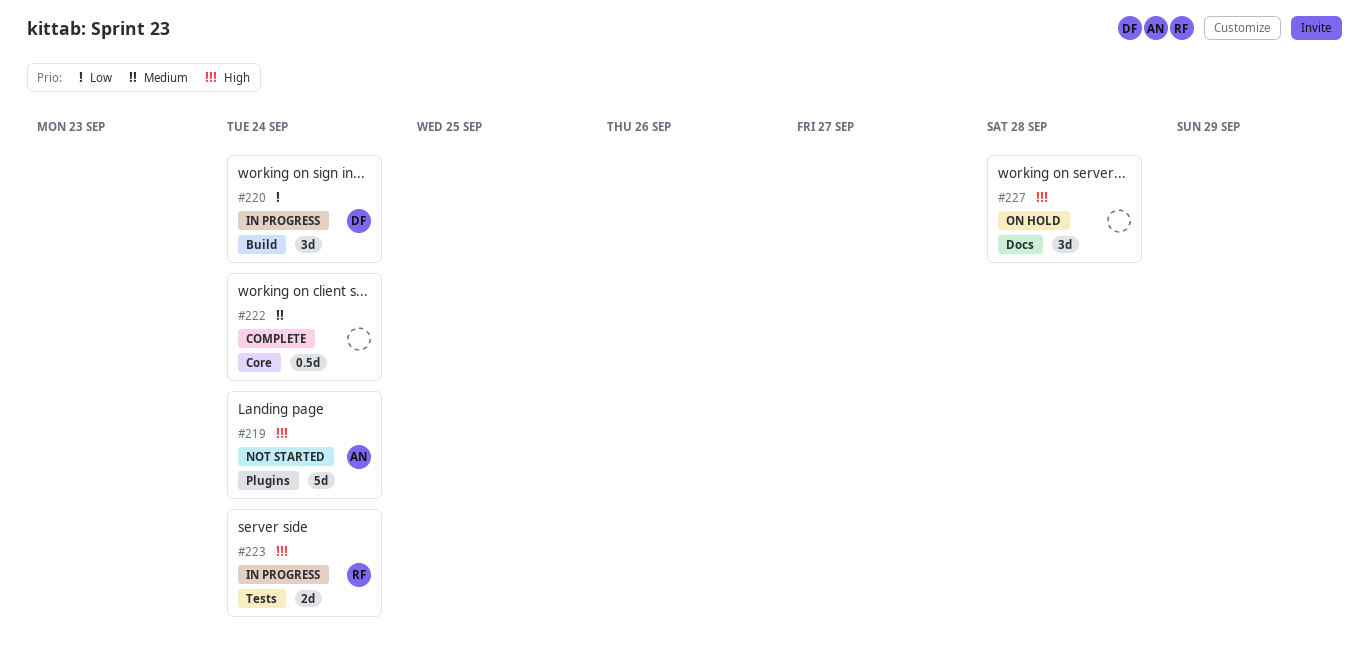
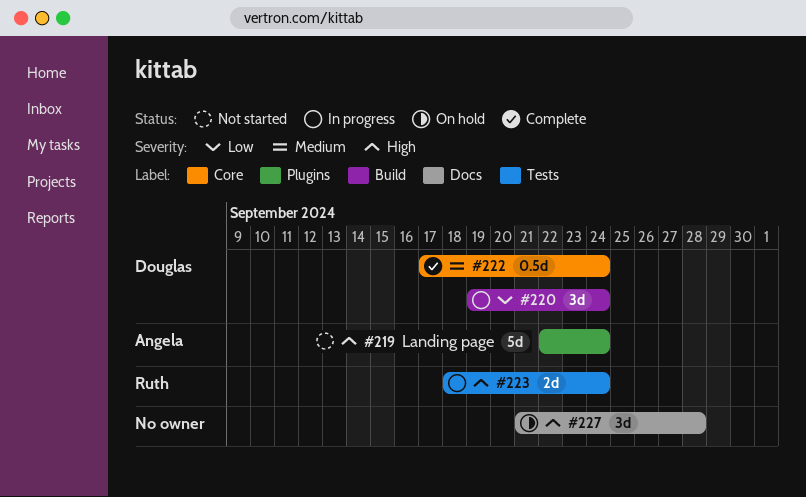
#222, owner: none -> Douglas

